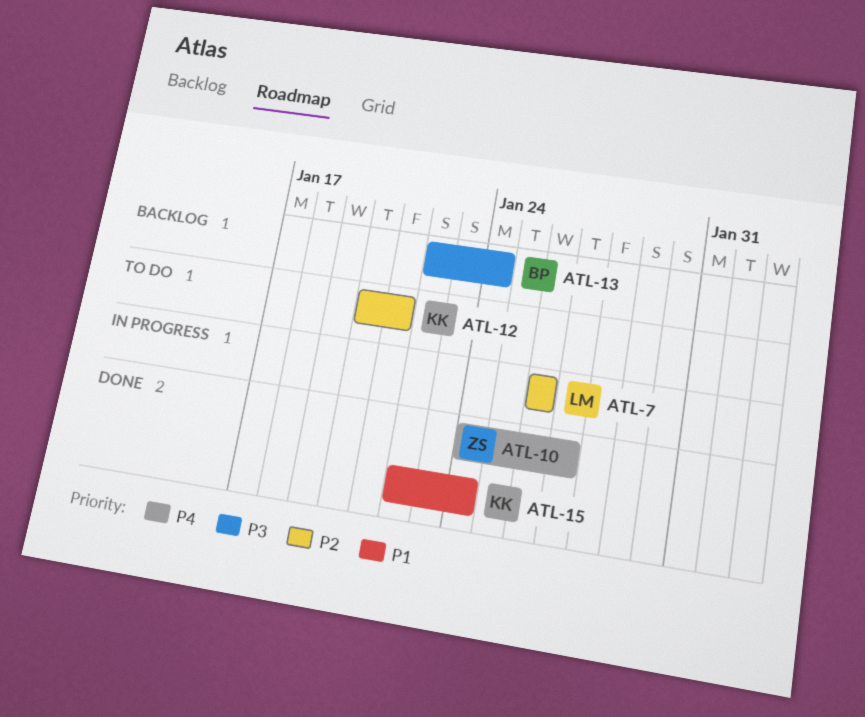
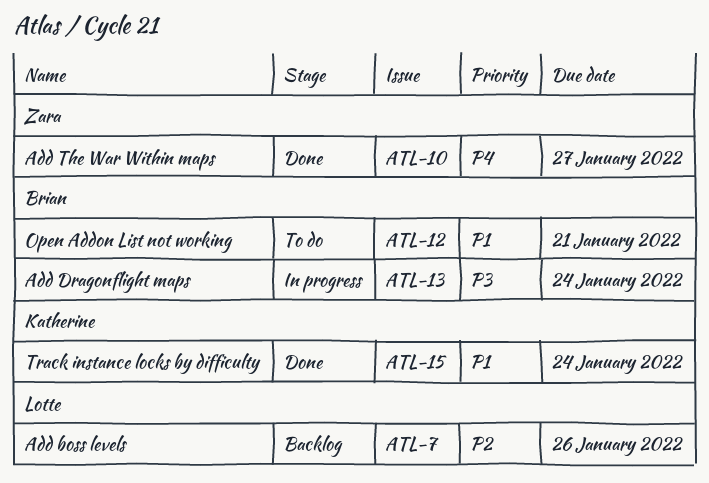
ATL-7, status: In progress -> Backlog
ATL-12, owner: Katherine -> Brian
ATL-12, priority: P2 -> P1
ATL-13, status: Backlog -> In progress

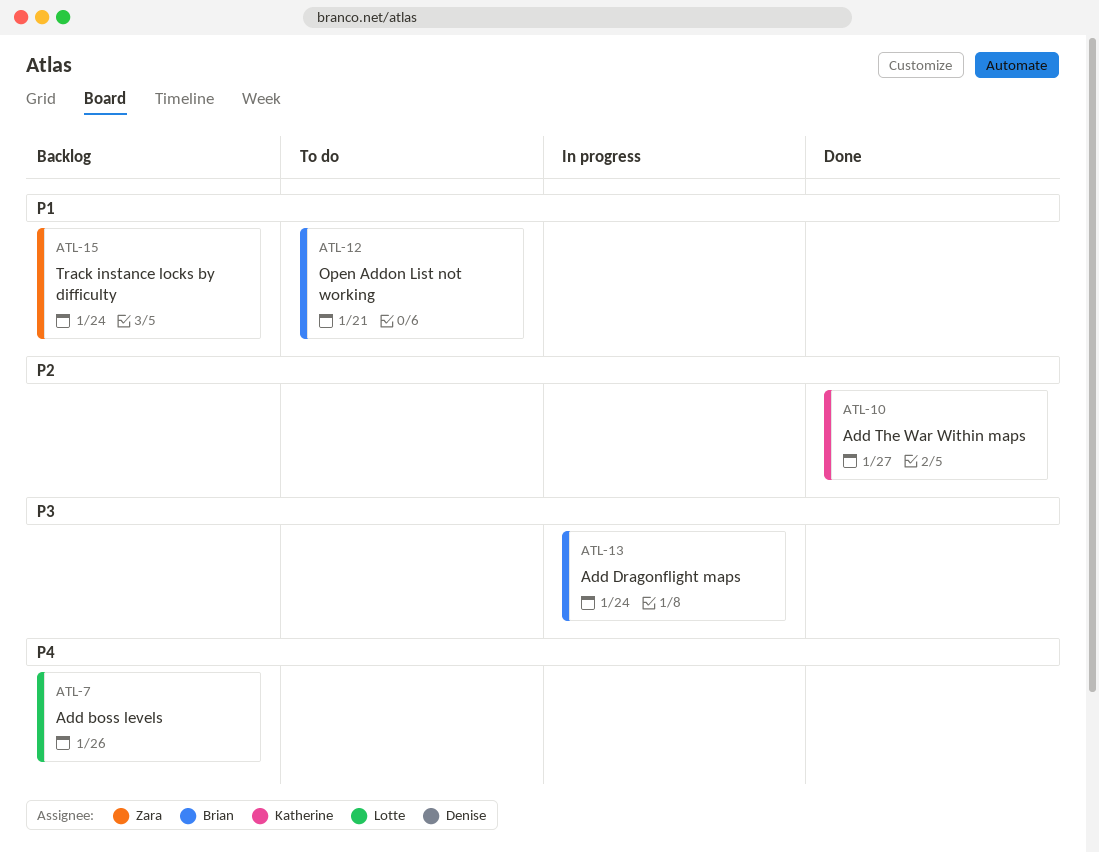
ATL-7, priority: P2 -> P4
ATL-10, owner: Zara -> Katherine
ATL-10, priority: P4 -> P2
ATL-15, status: Done -> Backlog
ATL-15, owner: Katherine -> Zara

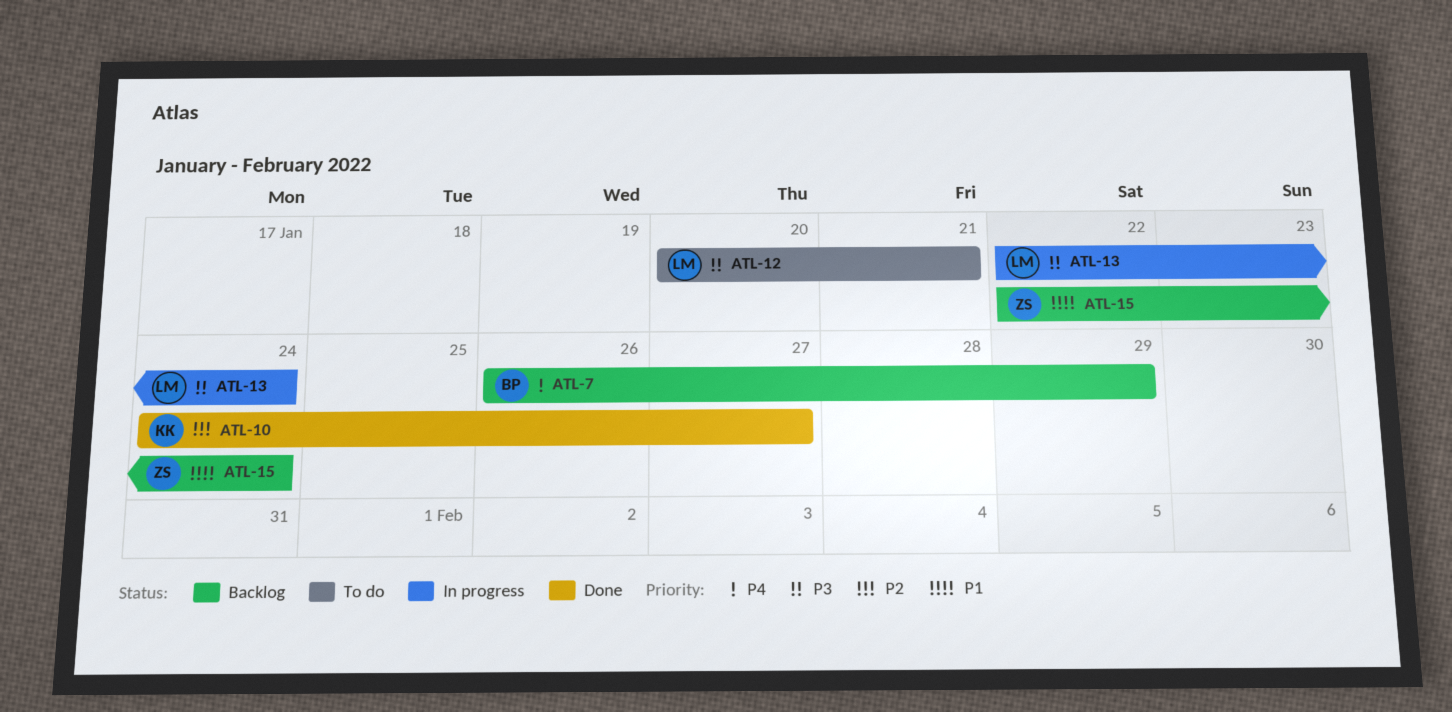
ATL-7, owner: Lotte -> Brian
ATL-7, due: Jan 26 -> Jan 29
ATL-12, owner: Brian -> Lotte
ATL-12, priority: P1 -> P3
ATL-13, owner: Brian -> Lotte

